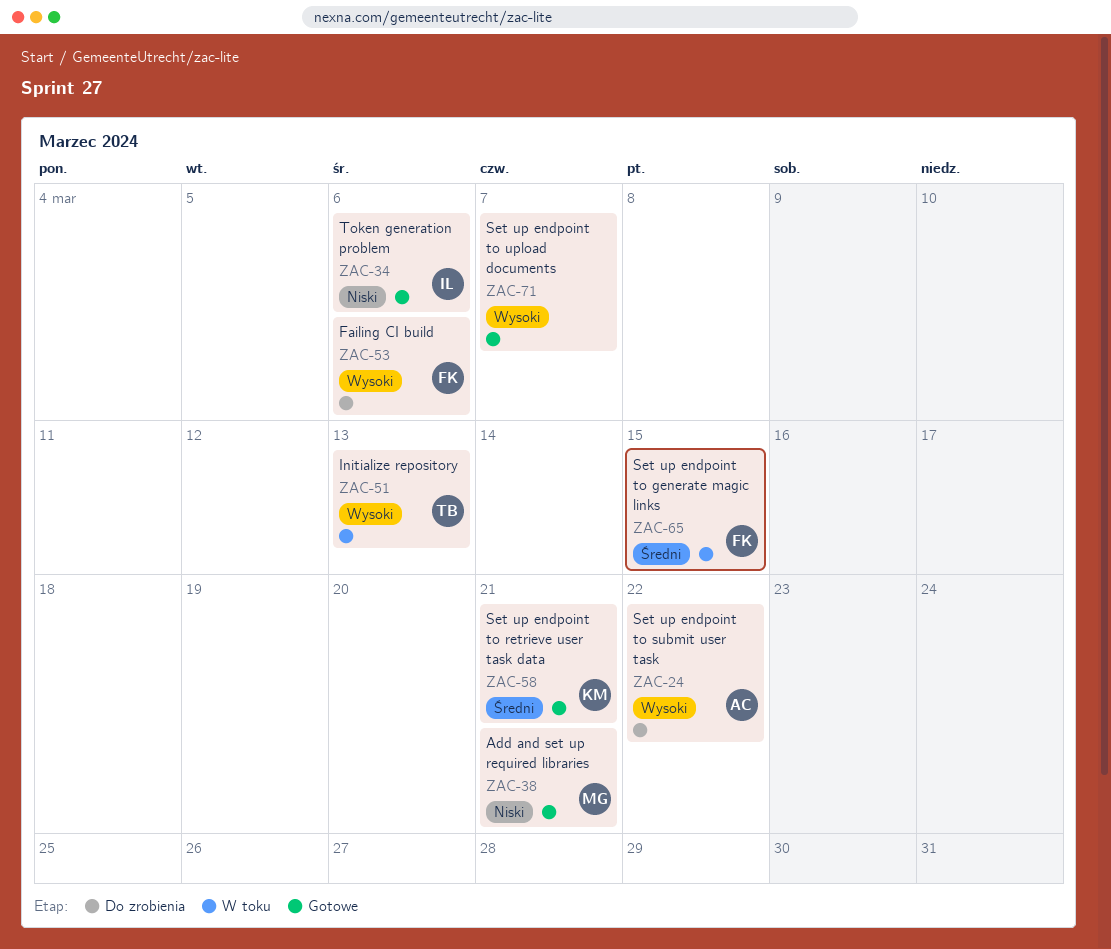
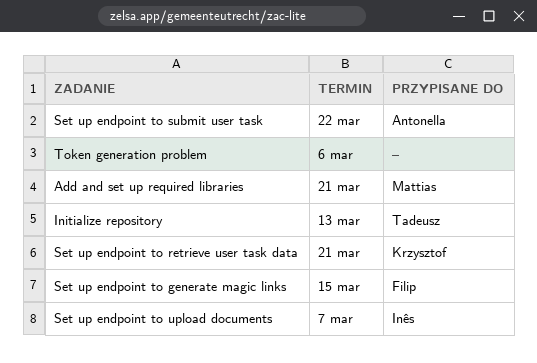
Failing CI build: present -> none
Set up endpoint to upload documents, owner: none -> Inês
Token generation problem, owner: Inês -> none

